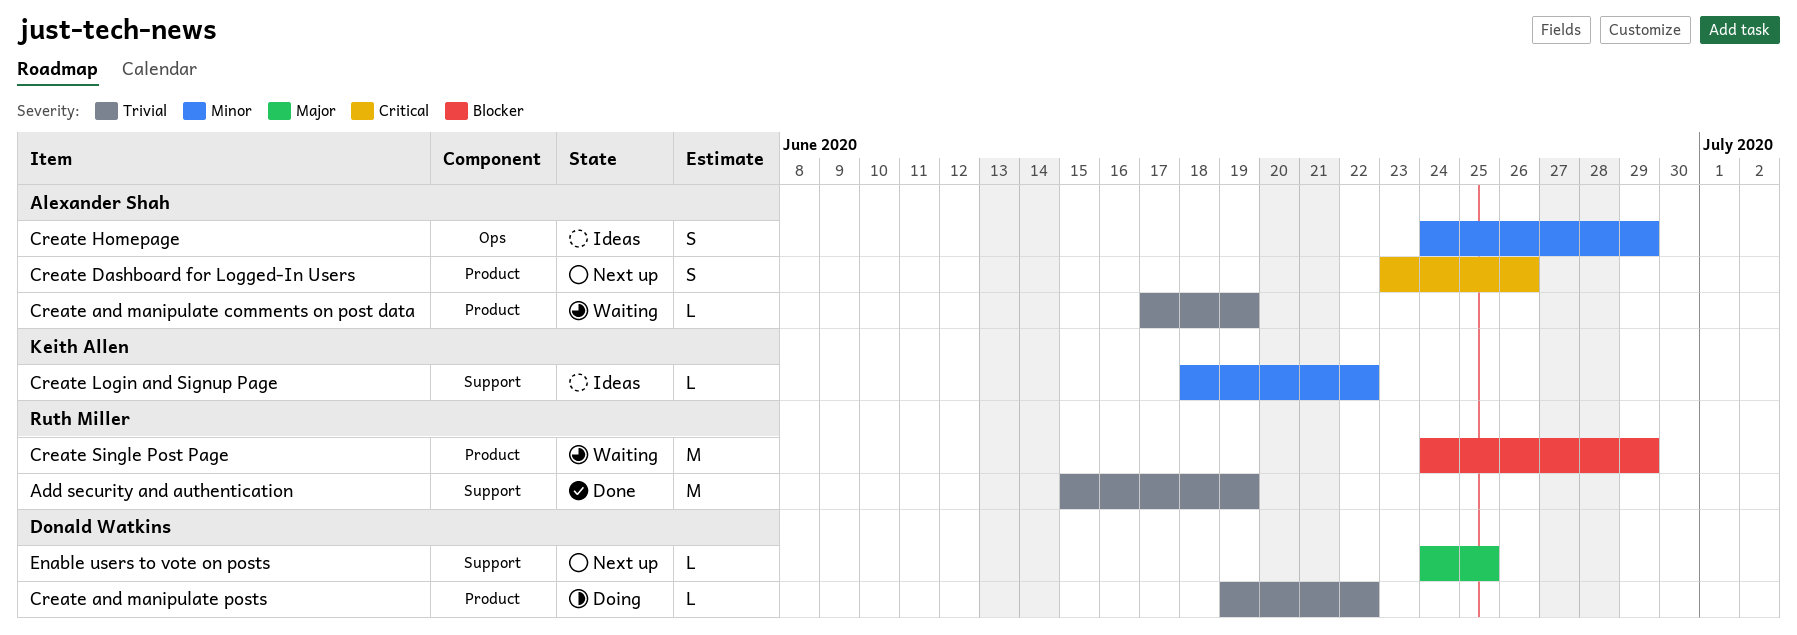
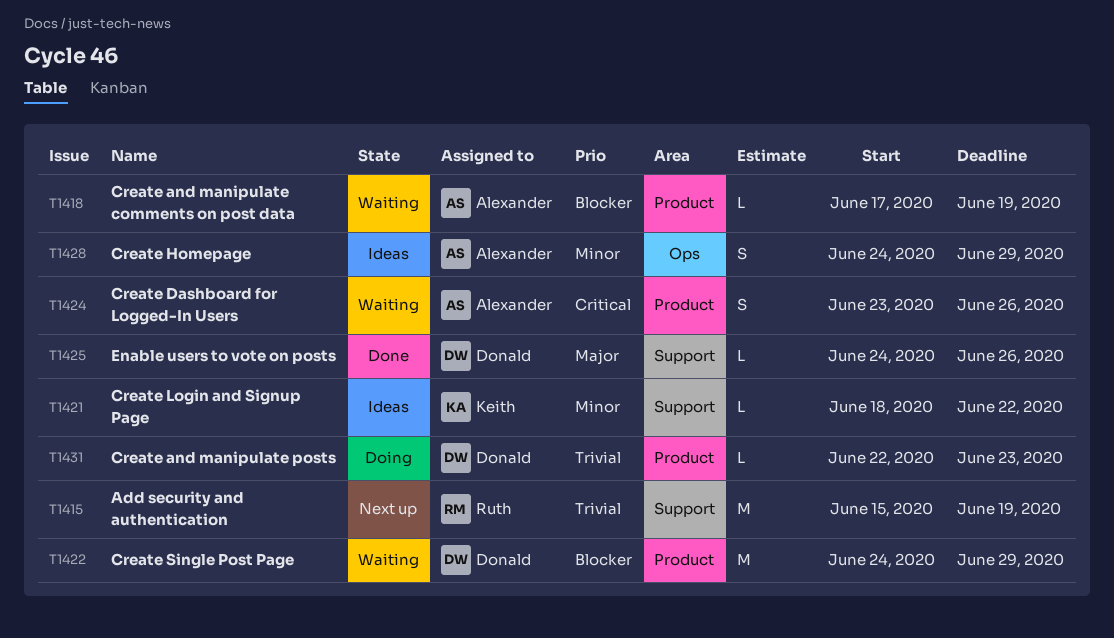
Add security and authentication, status: Done -> Next up
Create and manipulate comments on post data, priority: Trivial -> Blocker
Create and manipulate posts, start: Jun 19 -> Jun 22
Create and manipulate posts, due: Jun 22 -> Jun 23
Create Dashboard for Logged-In Users, status: Next up -> Waiting
Create Single Post Page, owner: Ruth Miller -> Donald Watkins
Enable users to vote on posts, status: Next up -> Done
Enable users to vote on posts, due: Jun 25 -> Jun 26

